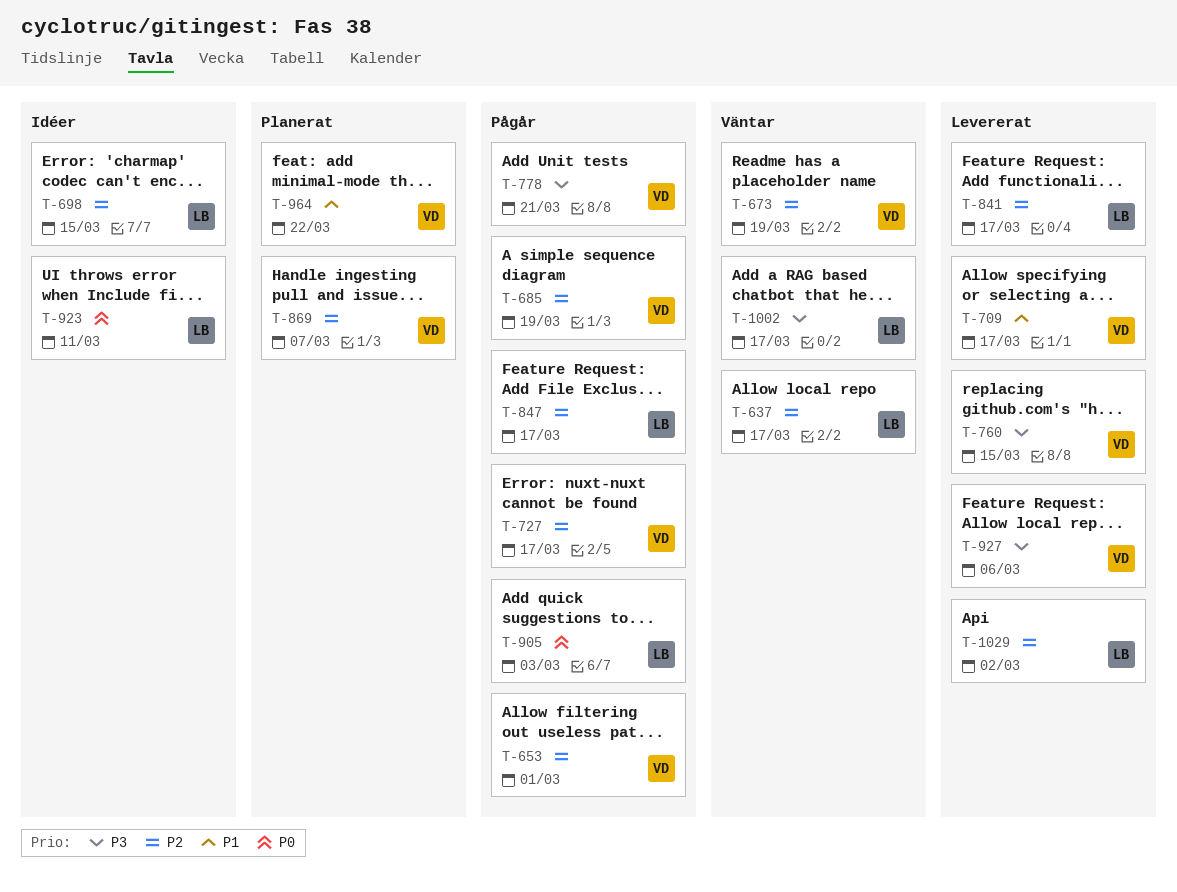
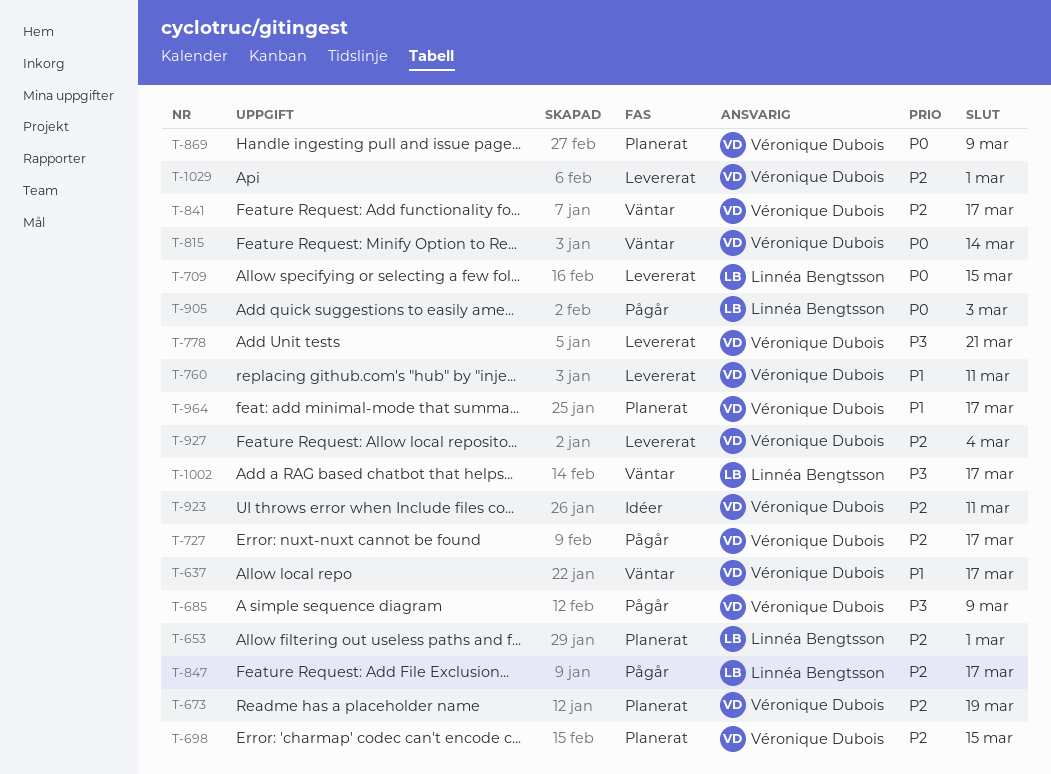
T-637, owner: Linnéa Bengtsson -> Véronique Dubois
T-637, priority: P2 -> P1
T-653, status: Pågår -> Planerat
T-653, owner: Véronique Dubois -> Linnéa Bengtsson
T-673, status: Väntar -> Planerat
T-685, priority: P2 -> P3
T-685, due: Mar 19 -> Mar 9
T-698, status: Idéer -> Planerat
T-698, owner: Linnéa Bengtsson -> Véronique Dubois
T-709, owner: Véronique Dubois -> Linnéa Bengtsson
T-709, priority: P1 -> P0
T-709, due: Mar 17 -> Mar 15
T-760, priority: P3 -> P1
T-760, due: Mar 15 -> Mar 11
T-778, status: Pågår -> Levererat
T-815: none -> present
T-841, status: Levererat -> Väntar
T-841, owner: Linnéa Bengtsson -> Véronique Dubois
T-869, priority: P2 -> P0
T-869, due: Mar 7 -> Mar 9
T-923, owner: Linnéa Bengtsson -> Véronique Dubois
T-923, priority: P0 -> P2
T-927, priority: P3 -> P2
T-927, due: Mar 6 -> Mar 4
T-964, due: Mar 22 -> Mar 17
T-1029, owner: Linnéa Bengtsson -> Véronique Dubois
T-1029, due: Mar 2 -> Mar 1

